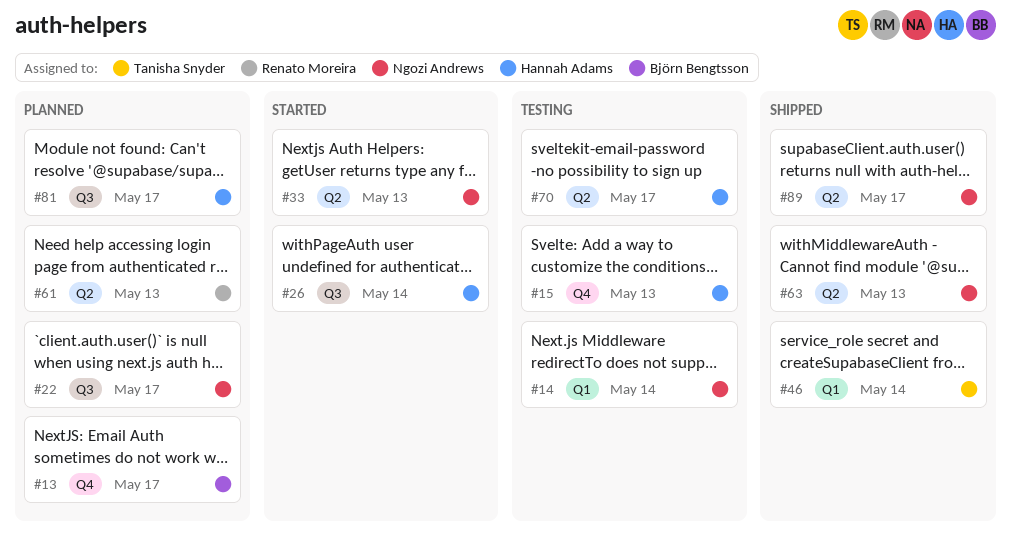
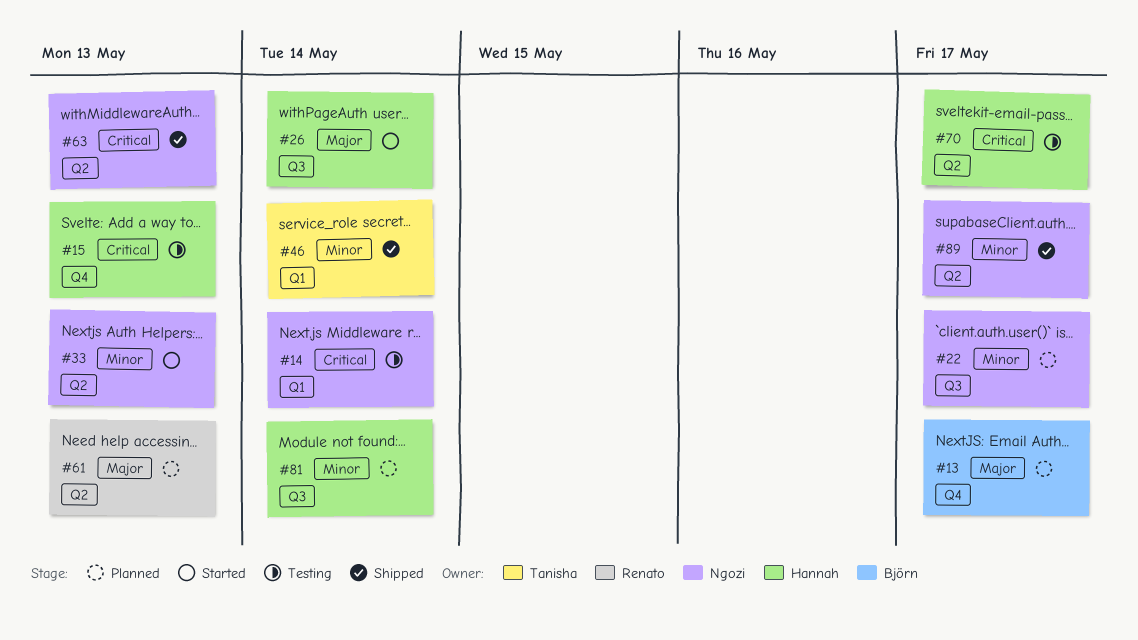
#81, due: May 17 -> May 14

